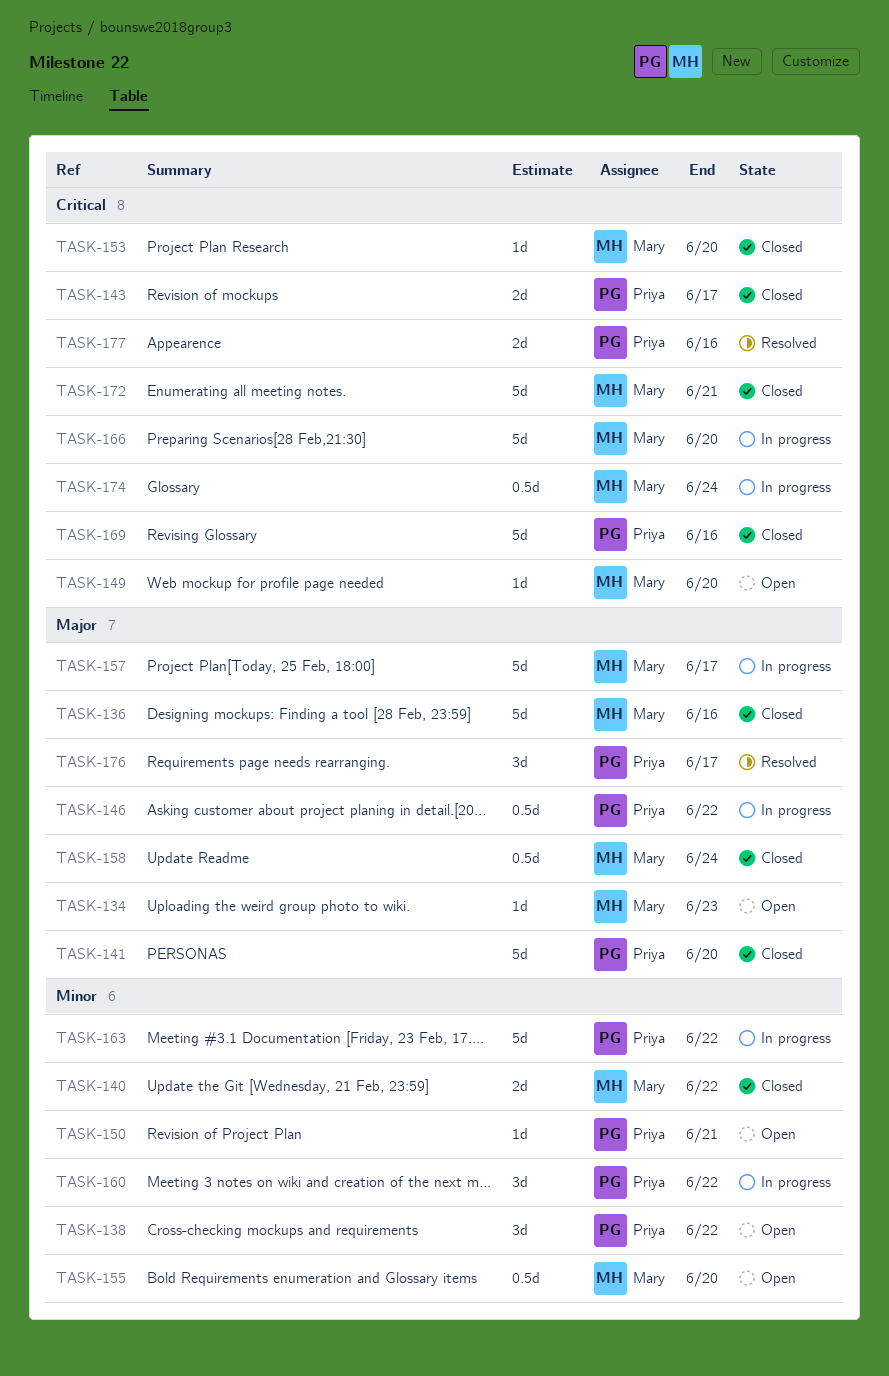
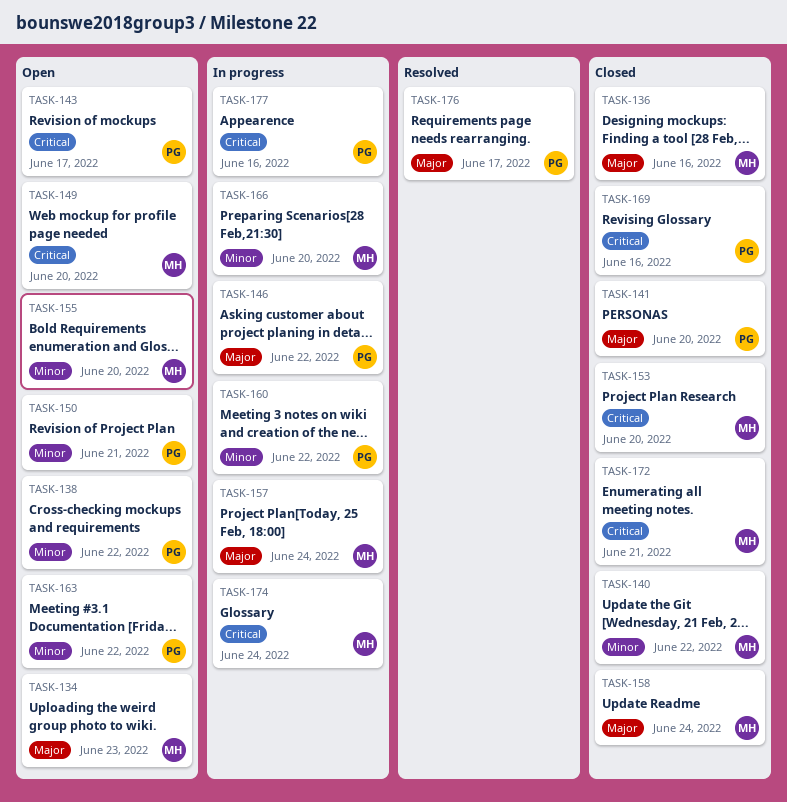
TASK-143, status: Closed -> Open
TASK-157, due: Jun 17 -> Jun 24
TASK-163, status: In progress -> Open
TASK-166, priority: Critical -> Minor
TASK-177, status: Resolved -> In progress

